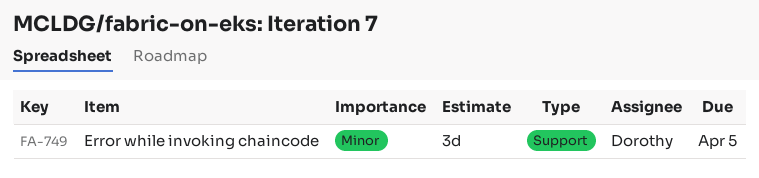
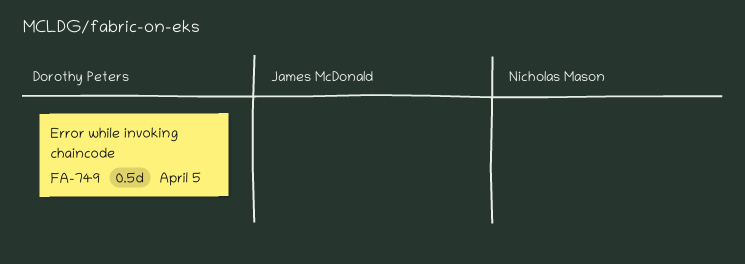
FA-749, estimate: 3d -> 0.5d

